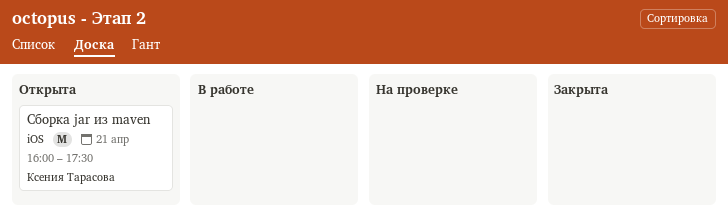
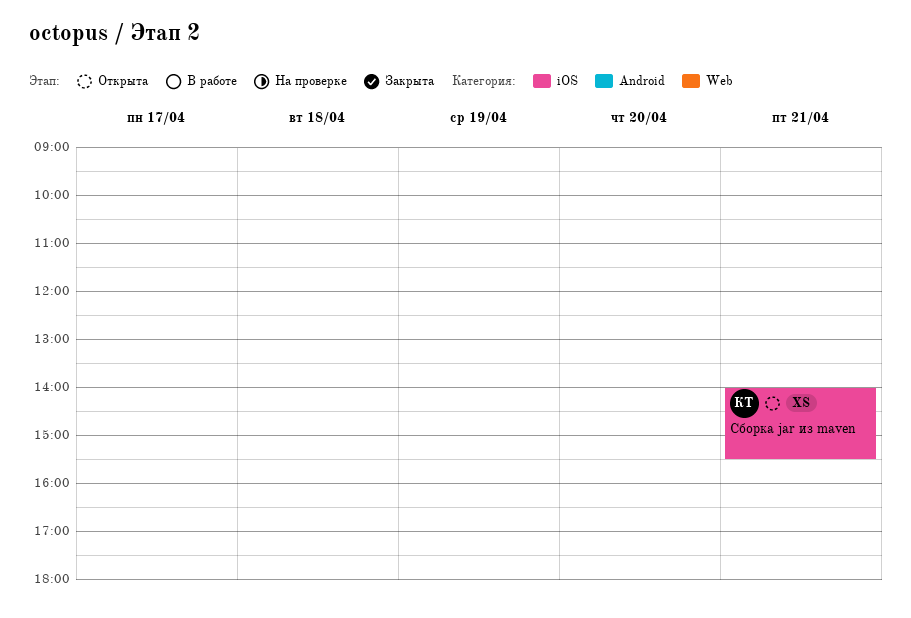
Сборка jar из maven, estimate: M -> XS
Сборка jar из maven, begins: 16:00 -> 14:00
Сборка jar из maven, ends: 17:30 -> 15:30

